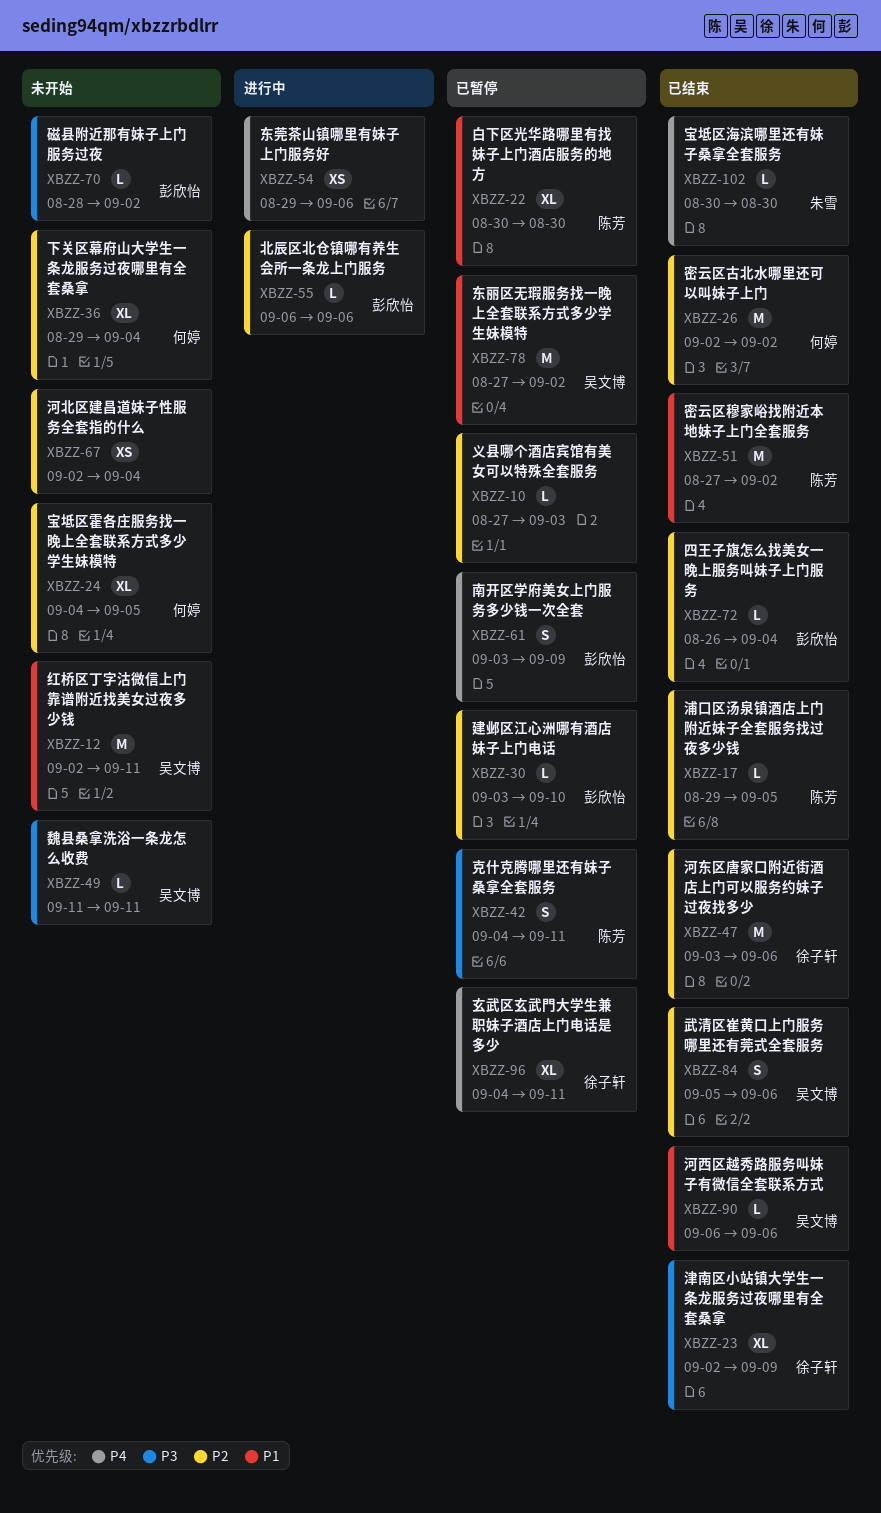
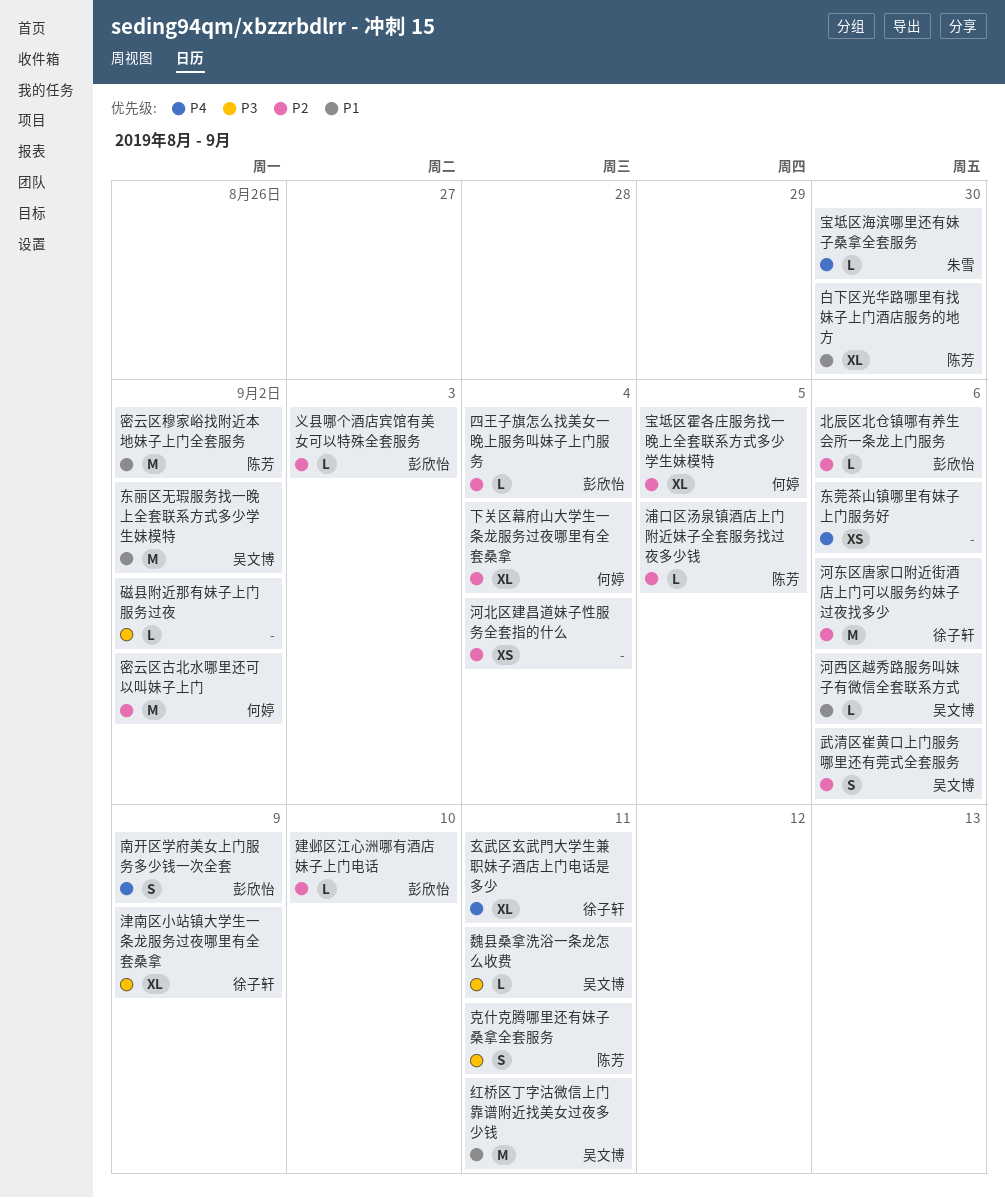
义县哪个酒店宾馆有美女可以特殊全套服务, owner: none -> 彭欣怡
磁县附近那有妹子上门服务过夜, owner: 彭欣怡 -> none

